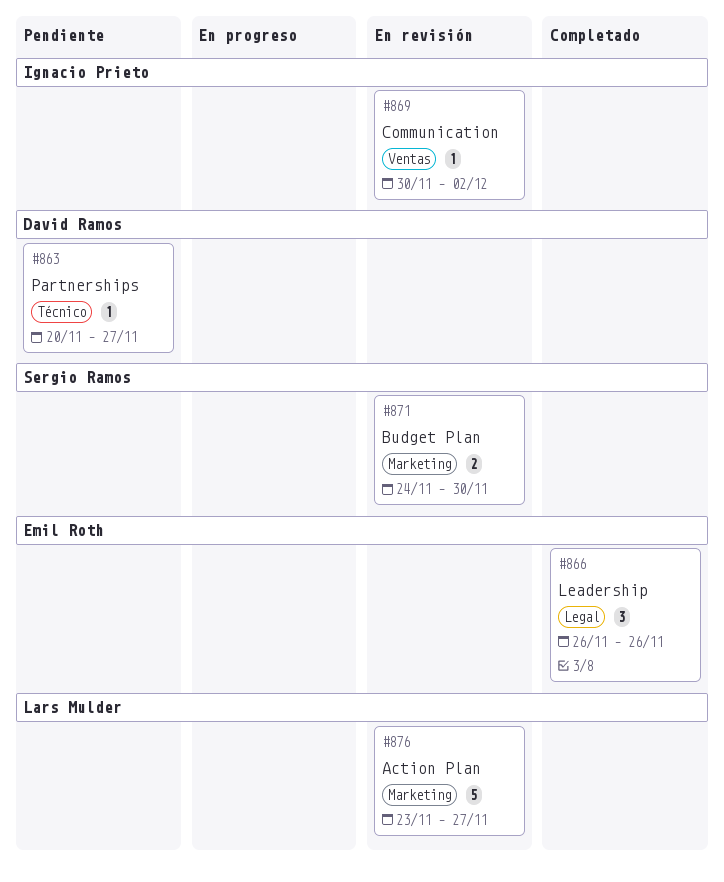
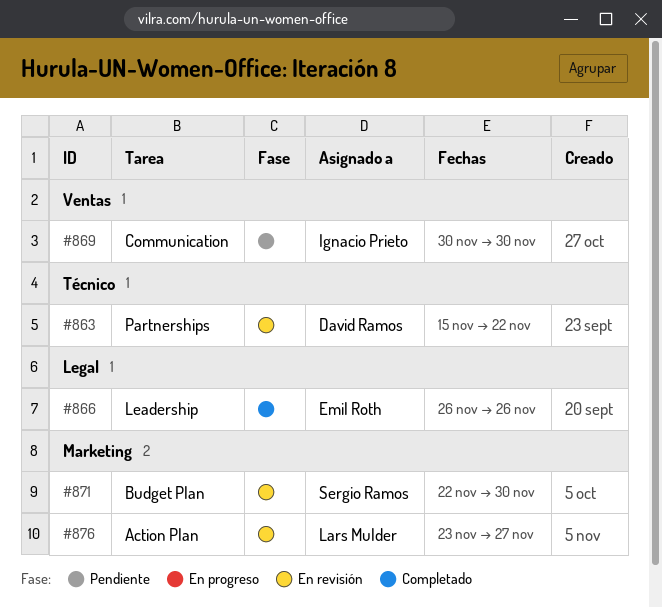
#863, status: Pendiente -> En revisión
#863, start: Nov 20 -> Nov 15
#863, due: Nov 27 -> Nov 22
#869, status: En revisión -> Pendiente
#869, due: Dec 2 -> Nov 30
#871, start: Nov 24 -> Nov 22

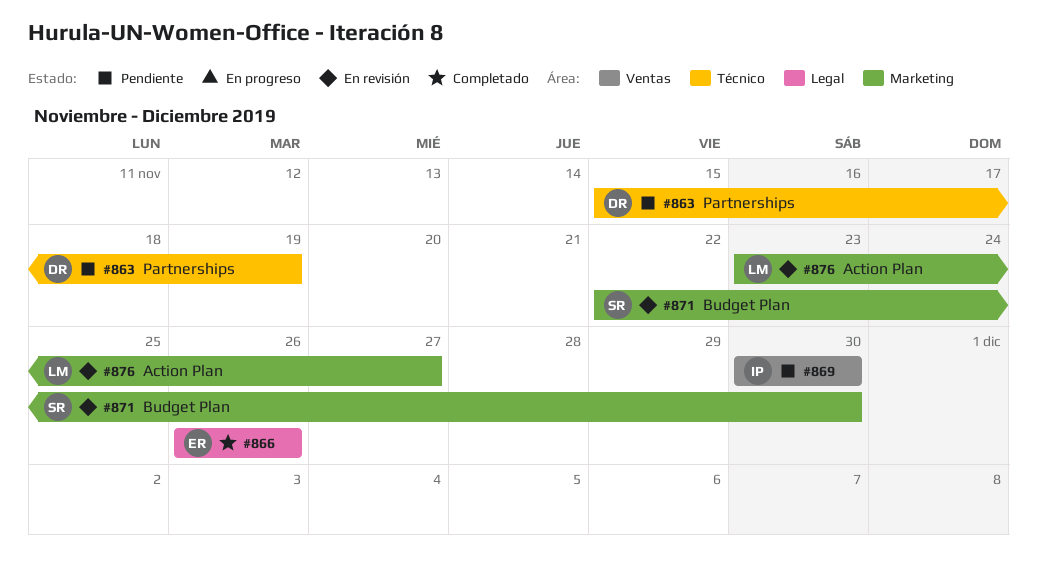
#863, status: En revisión -> Pendiente
#863, due: Nov 22 -> Nov 19

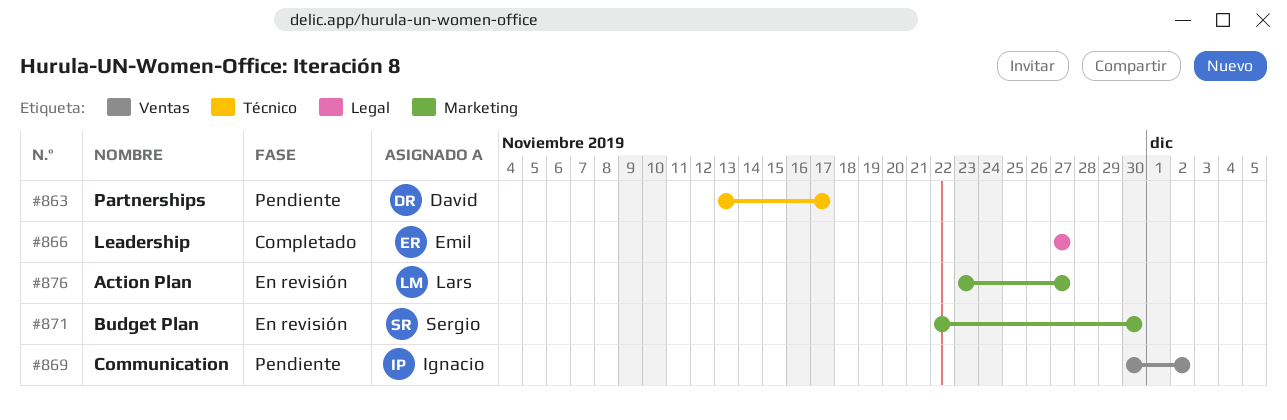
#863, start: Nov 15 -> Nov 13
#863, due: Nov 19 -> Nov 17
#866, start: Nov 26 -> Nov 27
#866, due: Nov 26 -> Nov 27
#869, due: Nov 30 -> Dec 2

